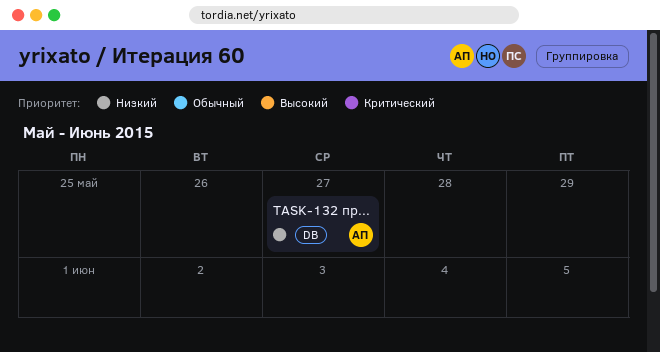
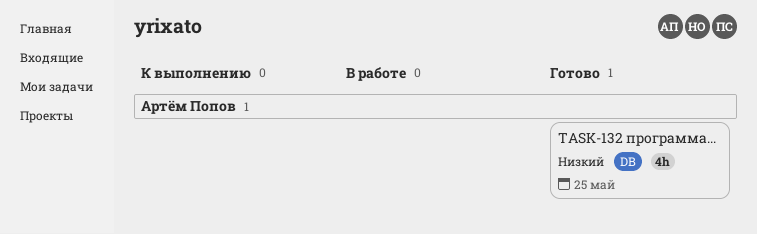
TASK-132, due: May 27 -> May 25

